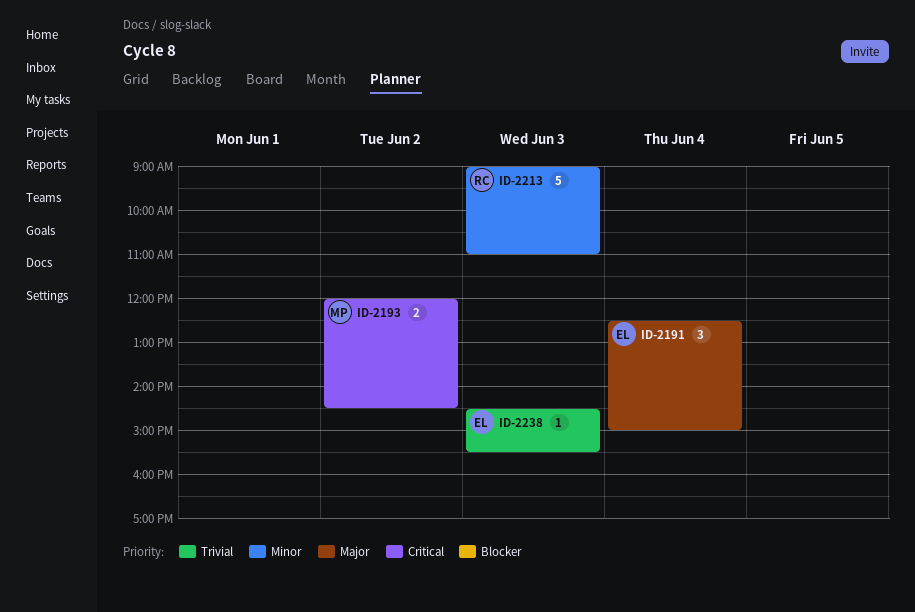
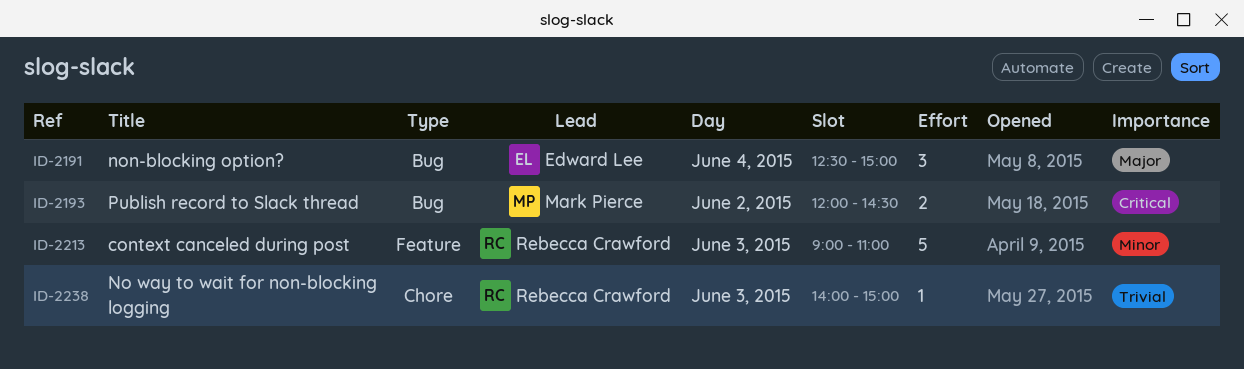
ID-2238, owner: Edward Lee -> Rebecca Crawford
ID-2238, begins: 14:30 -> 14:00
ID-2238, ends: 15:30 -> 15:00

